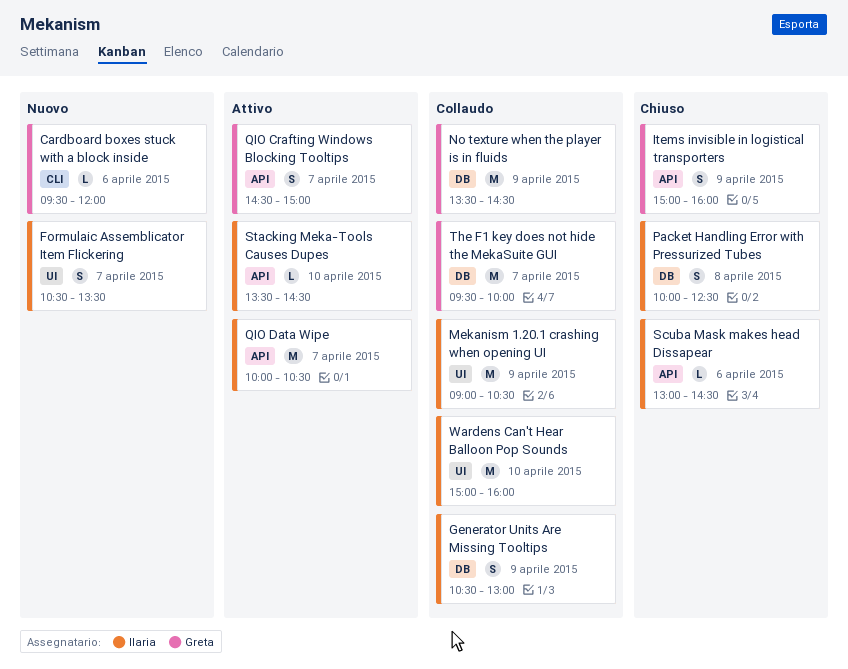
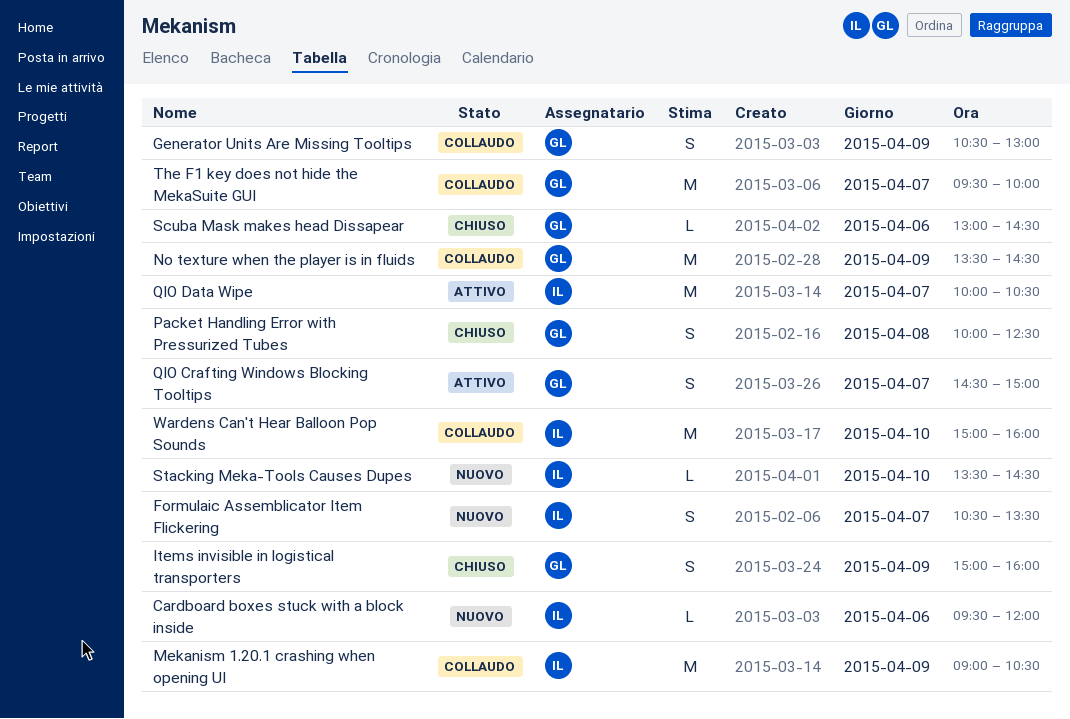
Cardboard boxes stuck with a block inside, owner: Greta -> Ilaria
Generator Units Are Missing Tooltips, owner: Ilaria -> Greta
Packet Handling Error with Pressurized Tubes, owner: Ilaria -> Greta
Scuba Mask makes head Dissapear, owner: Ilaria -> Greta
Stacking Meka-Tools Causes Dupes, status: Attivo -> Nuovo

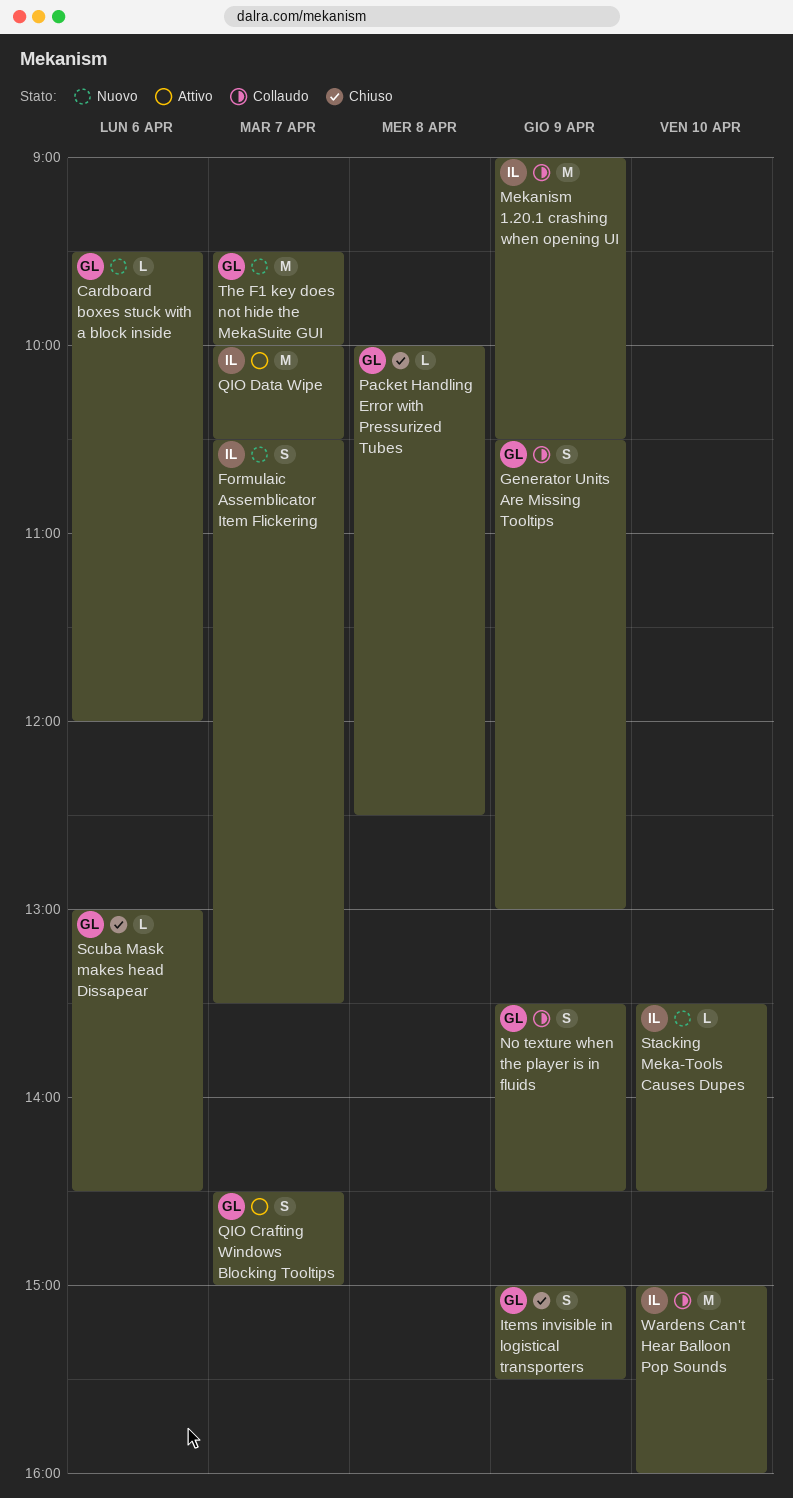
Cardboard boxes stuck with a block inside, owner: IL -> GL
Items invisible in logistical transporters, ends: 16:00 -> 15:30
No texture when the player is in fluids, estimate: M -> S
Packet Handling Error with Pressurized Tubes, estimate: S -> L
The F1 key does not hide the MekaSuite GUI, status: Collaudo -> Nuovo

